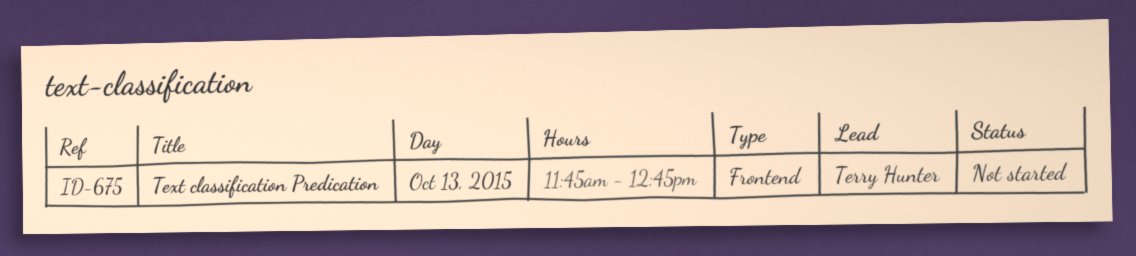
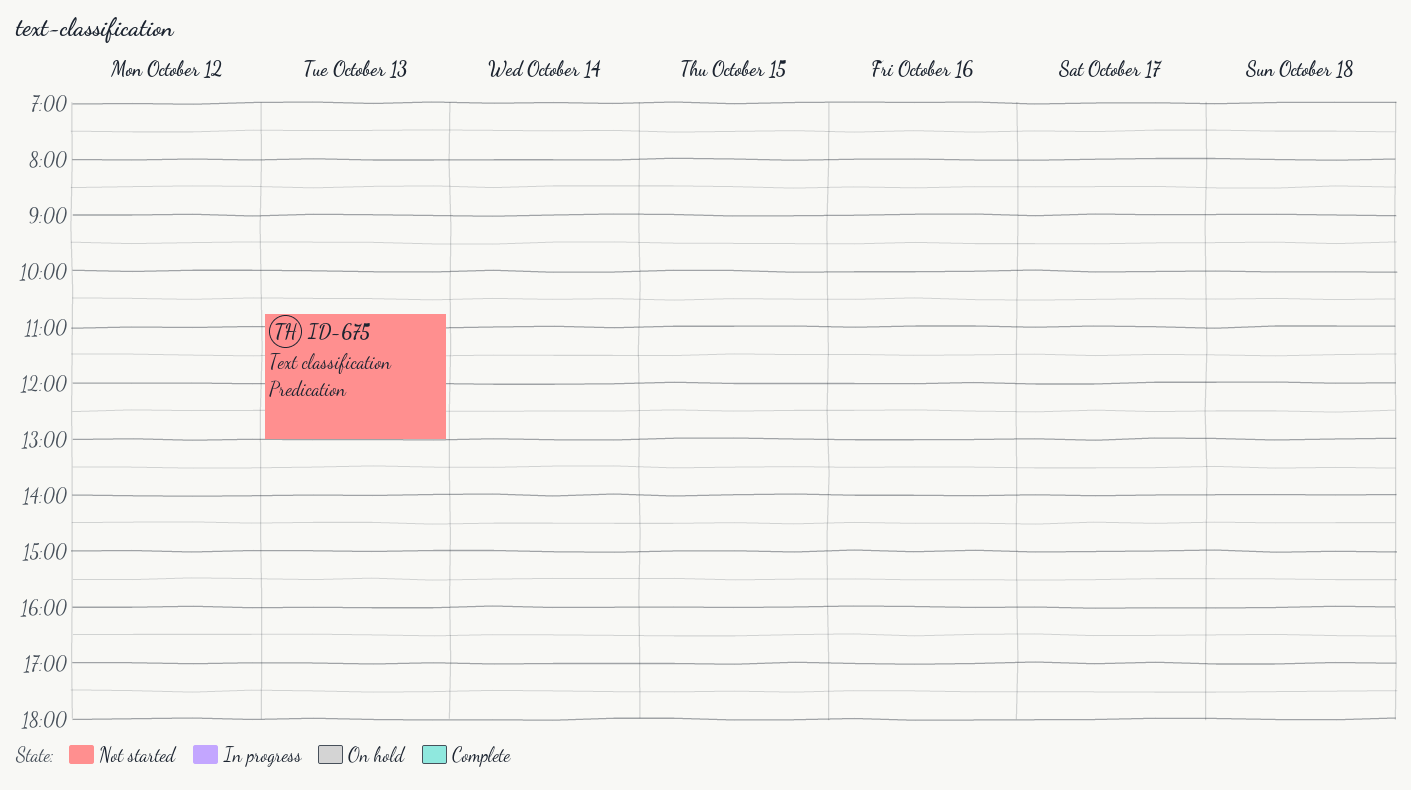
ID-675, begins: 11:45 -> 10:45
ID-675, ends: 12:45 -> 13:00

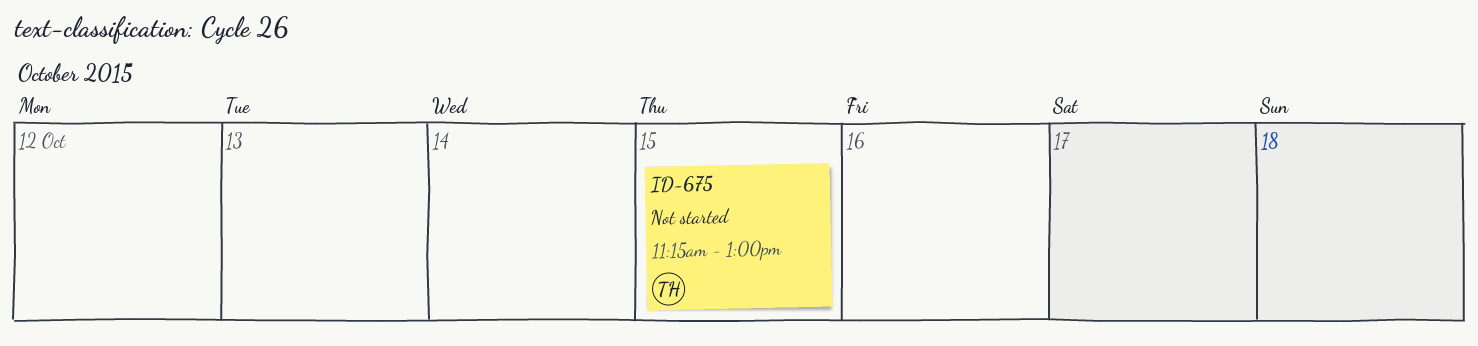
ID-675, day: Oct 13 -> Oct 15
ID-675, begins: 10:45 -> 11:15

